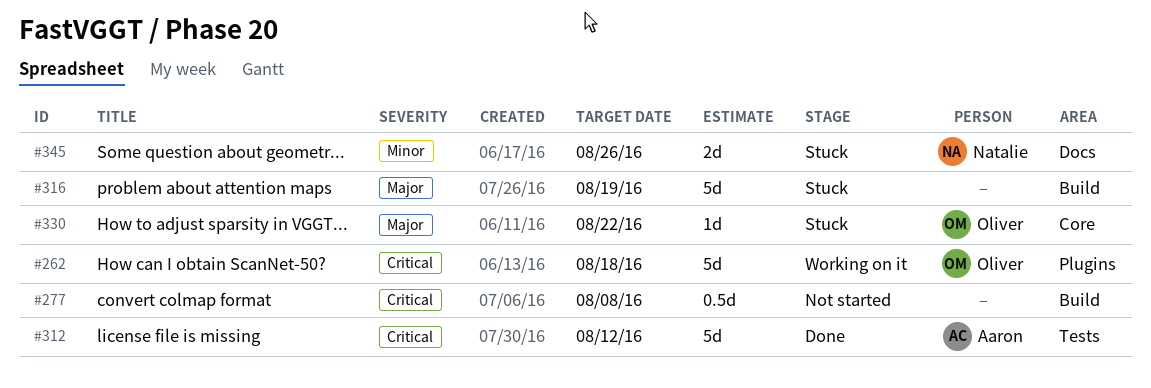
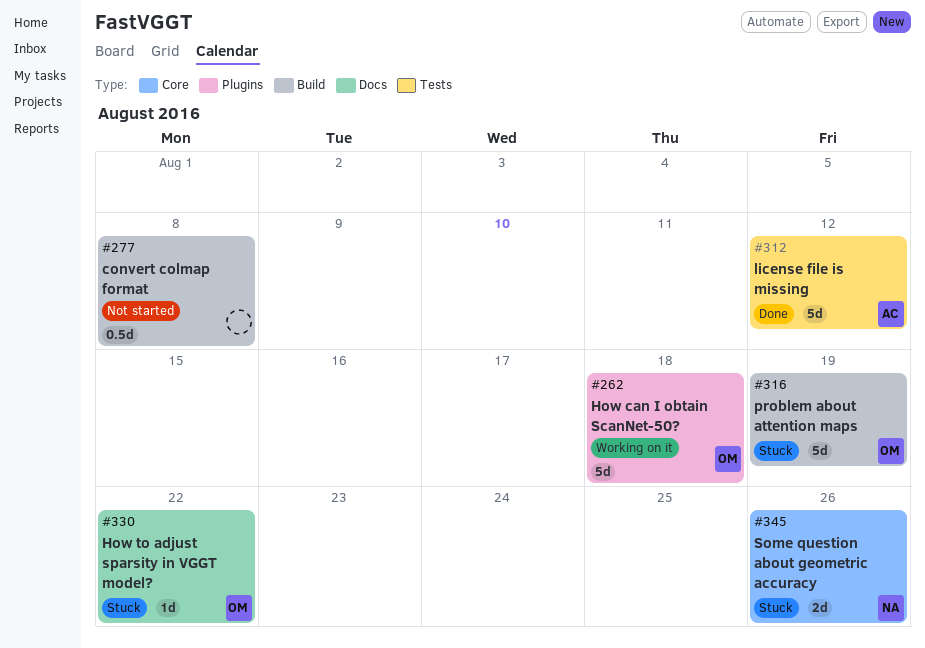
#316, owner: none -> Oliver
#330, label: Core -> Docs
#345, label: Docs -> Core

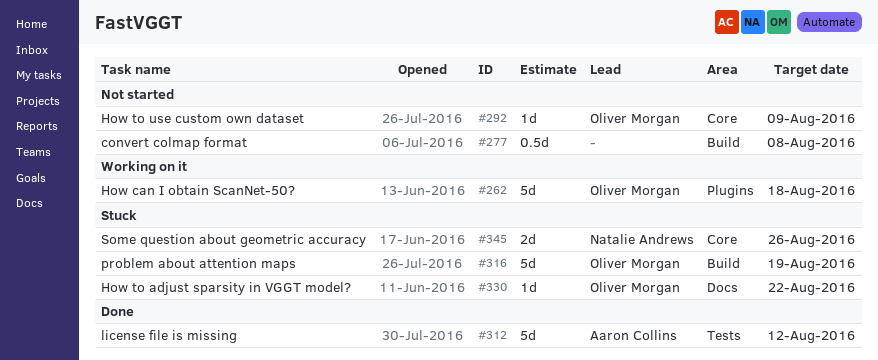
#292: none -> present

